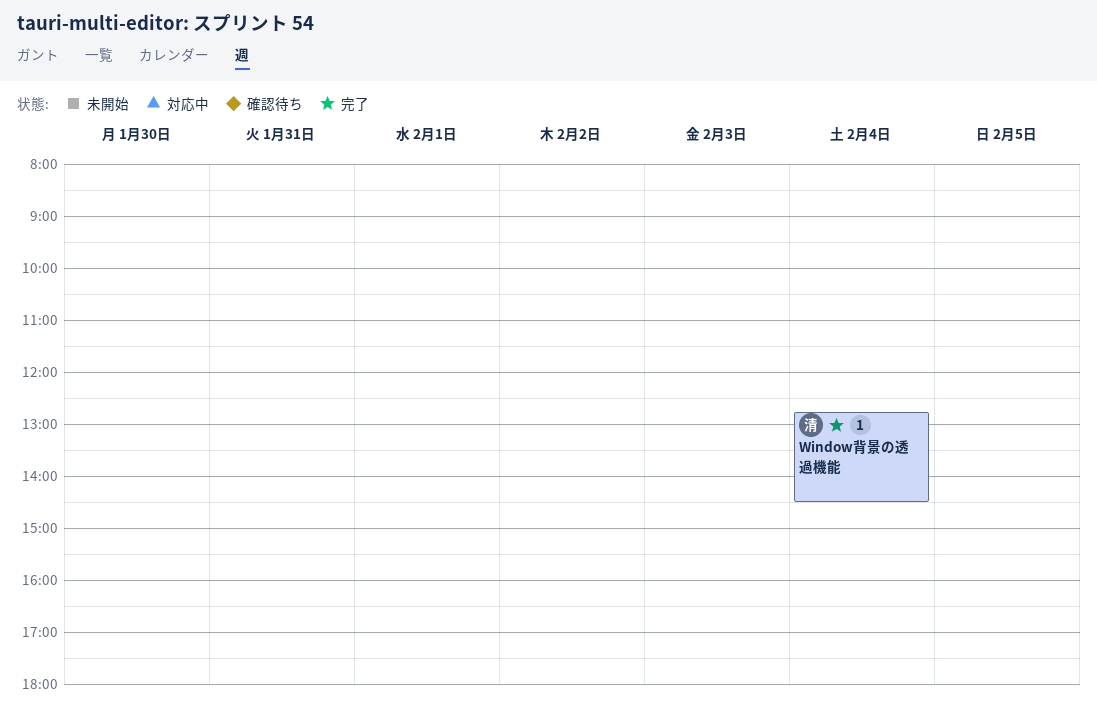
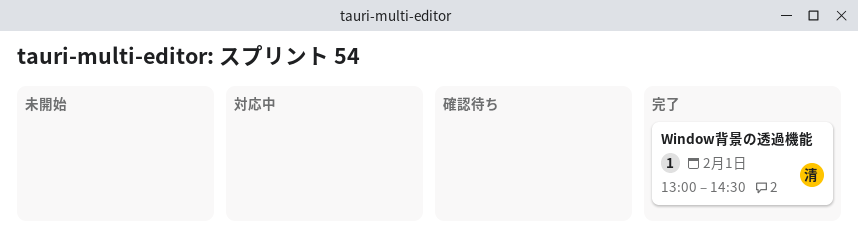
Window背景の透過機能, day: Feb 4 -> Feb 1
Window背景の透過機能, begins: 12:45 -> 13:00

